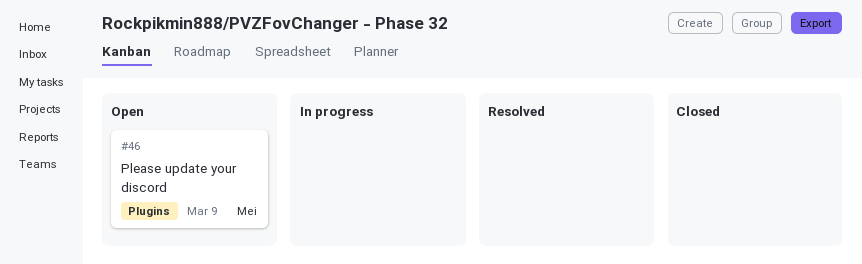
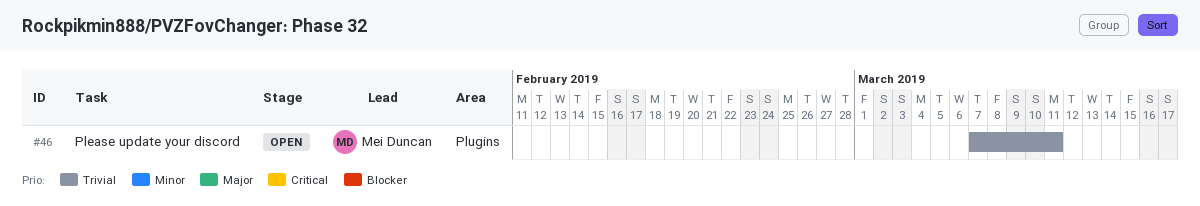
#46, due: Mar 9 -> Mar 11

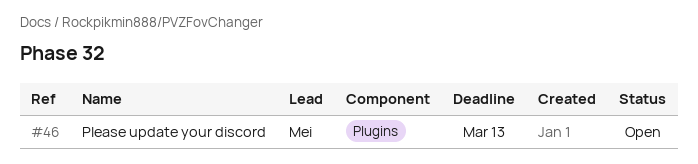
#46, due: Mar 11 -> Mar 13

